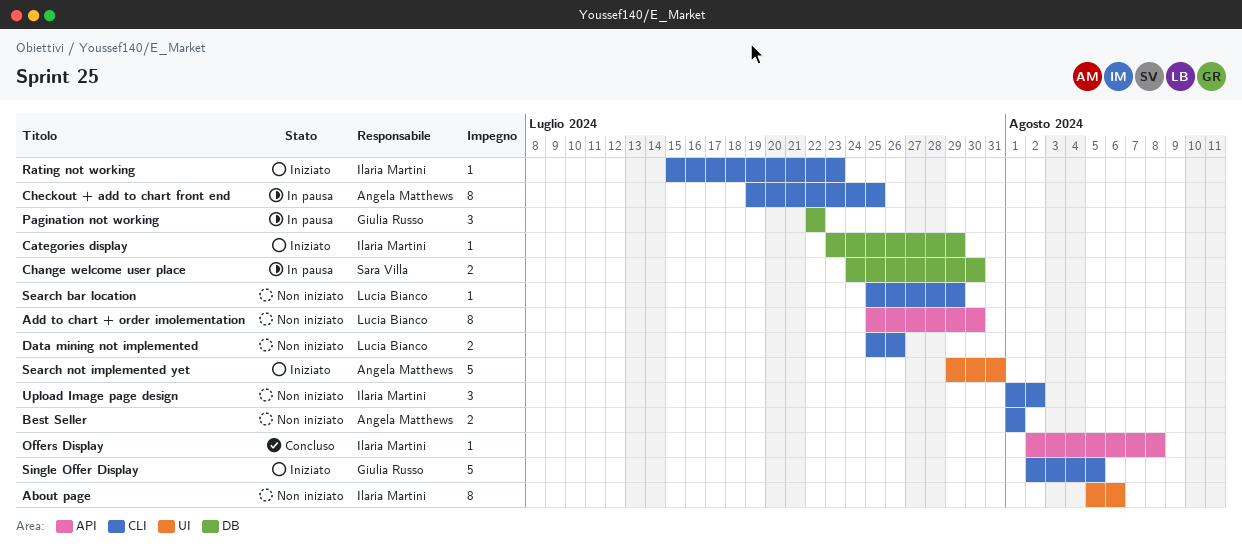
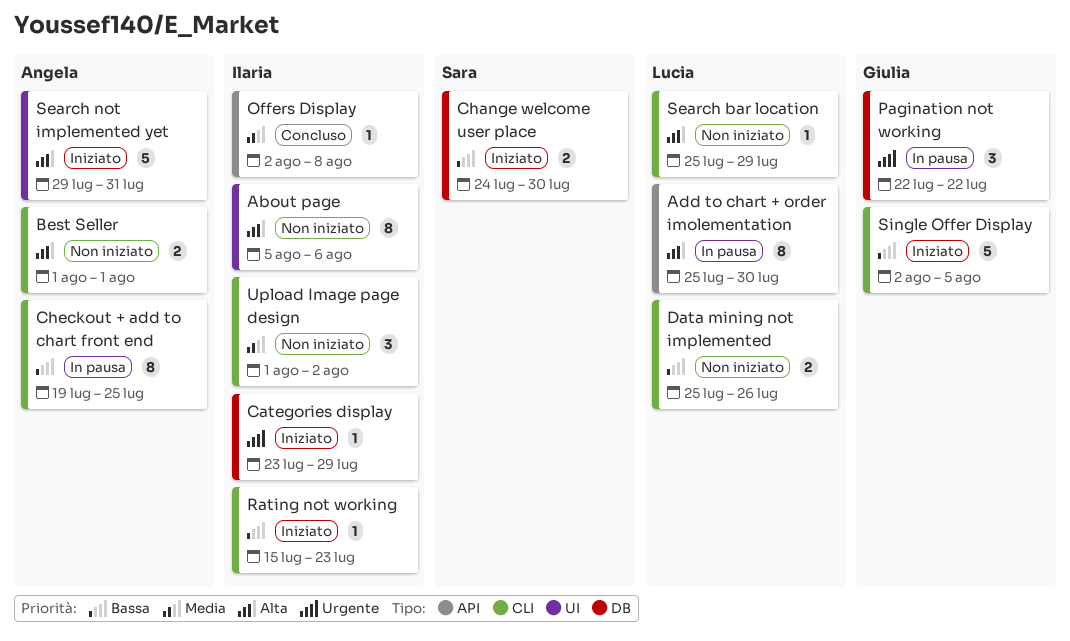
Add to chart + order imolementation, status: Non iniziato -> In pausa
Change welcome user place, status: In pausa -> Iniziato

